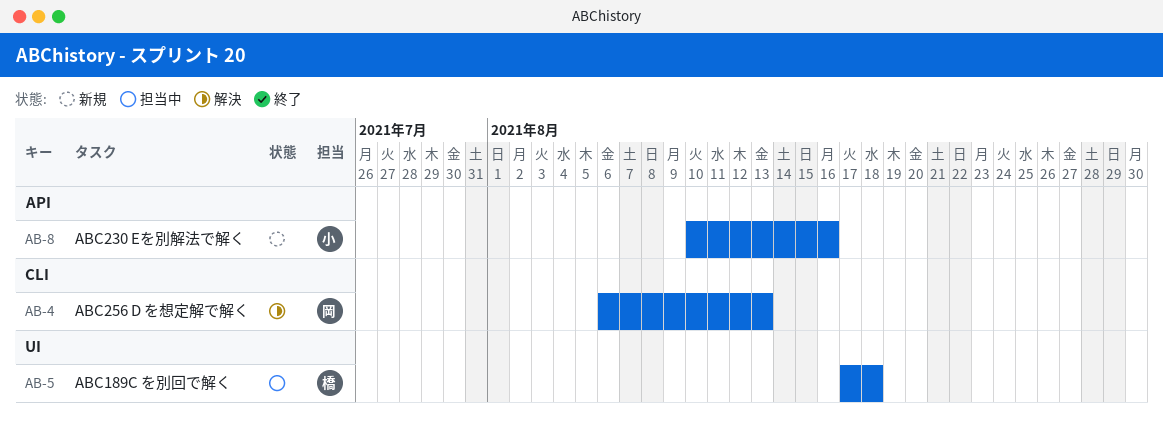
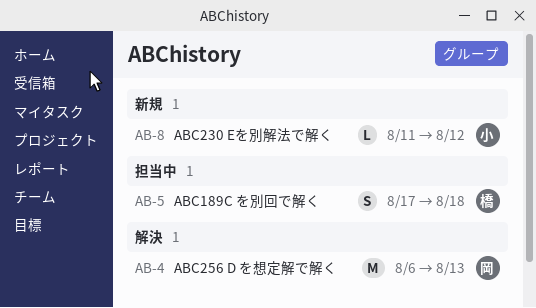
AB-8, start: Aug 10 -> Aug 11
AB-8, due: Aug 16 -> Aug 12

